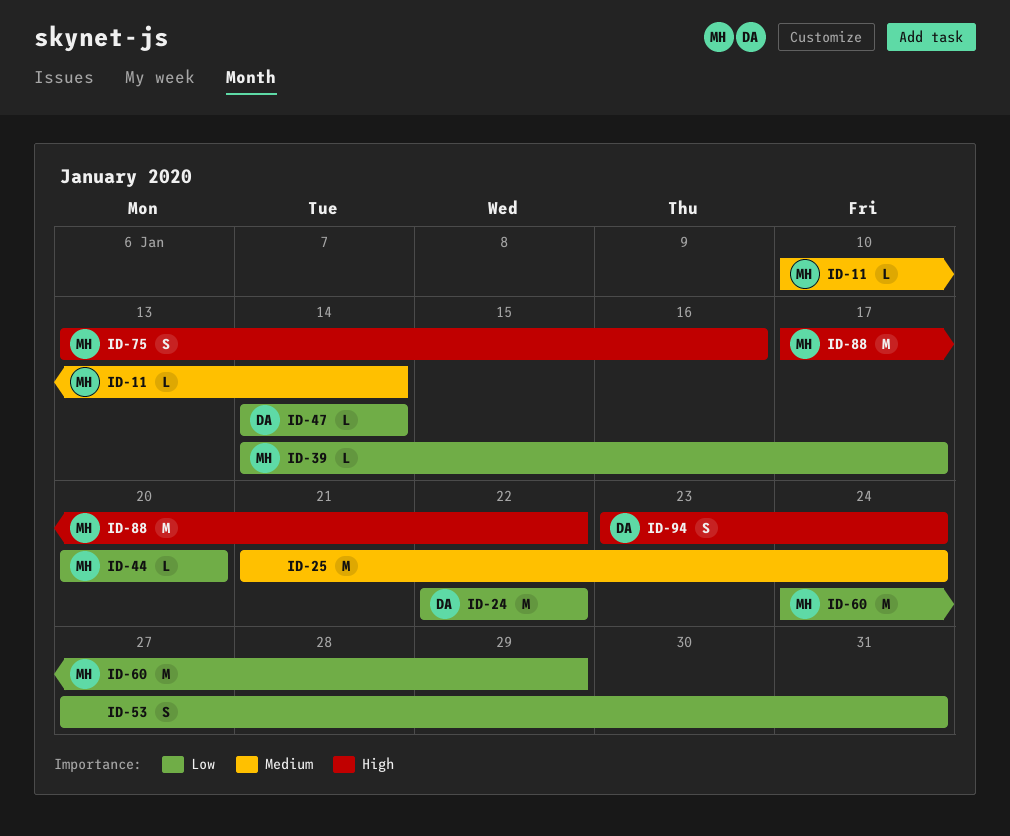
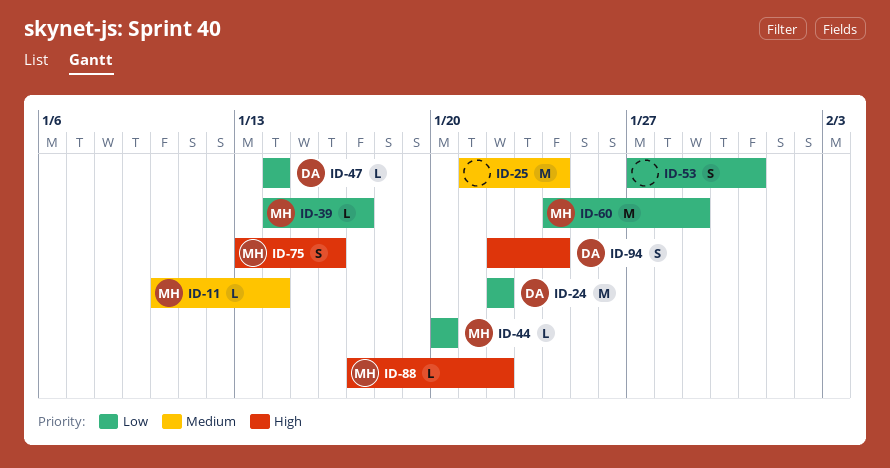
ID-88, estimate: M -> L
ID-94, start: Jan 23 -> Jan 22

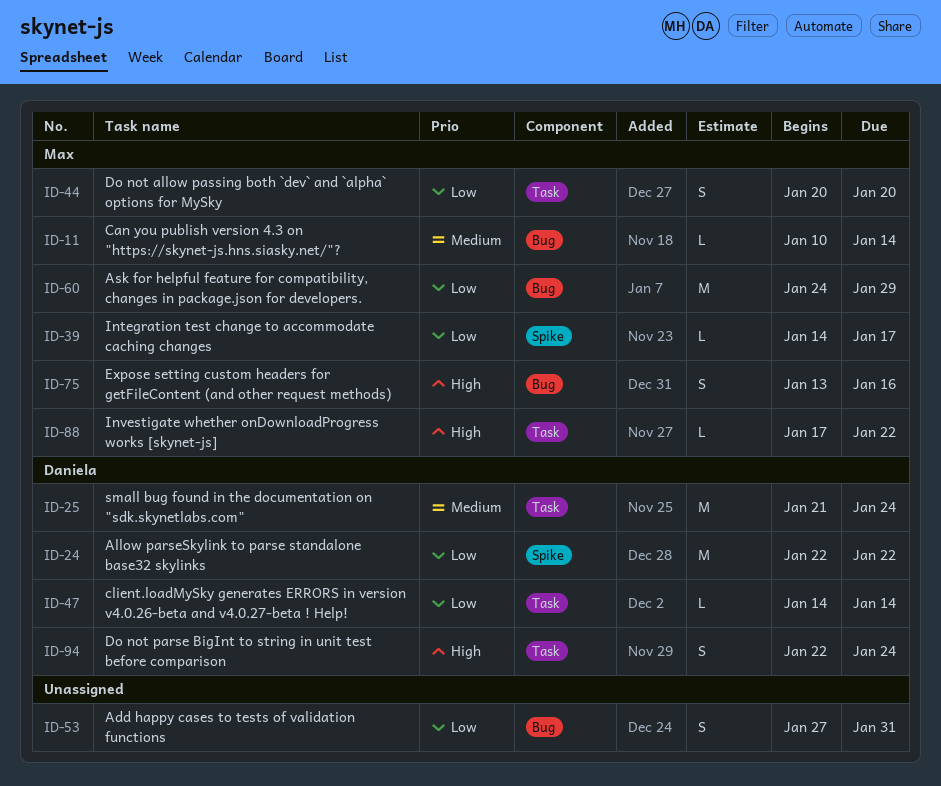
ID-25, owner: none -> Daniela
ID-44, estimate: L -> S

